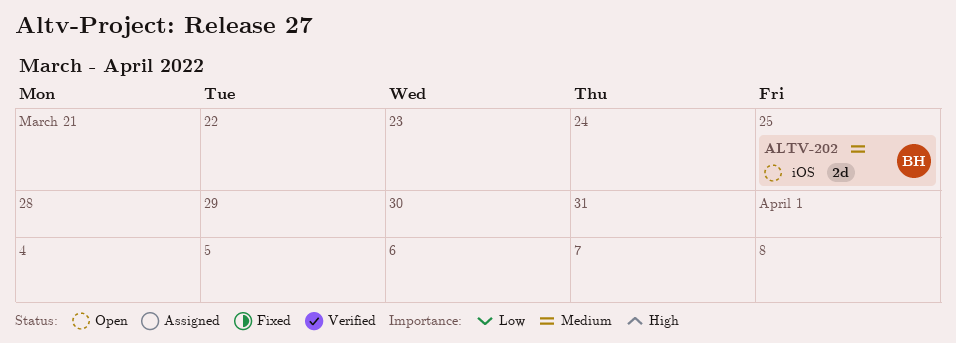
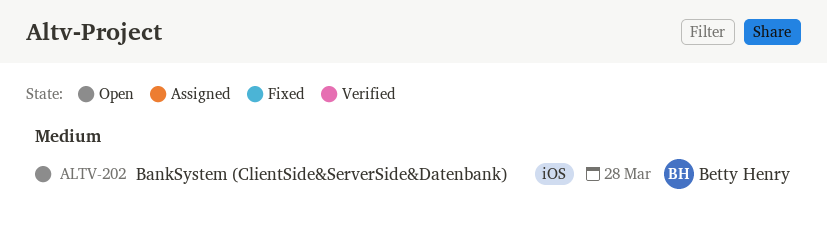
ALTV-202, due: Mar 25 -> Mar 28

